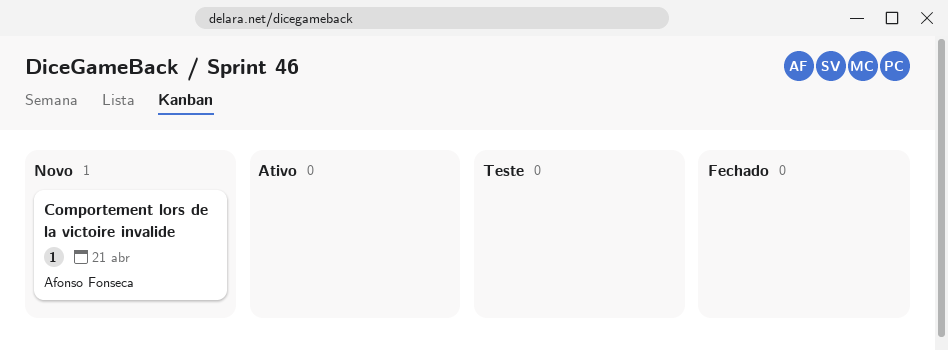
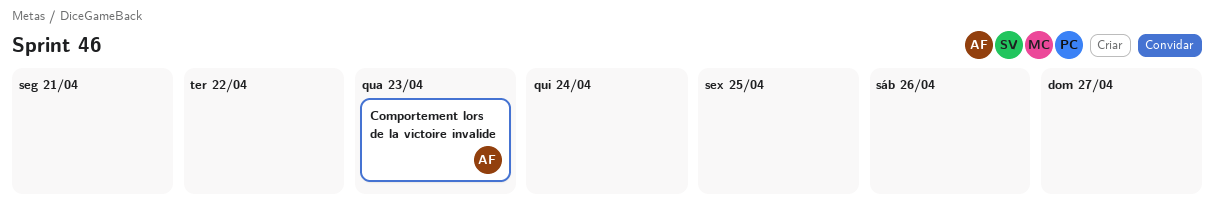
Comportement lors de la victoire invalide, due: Apr 21 -> Apr 23

